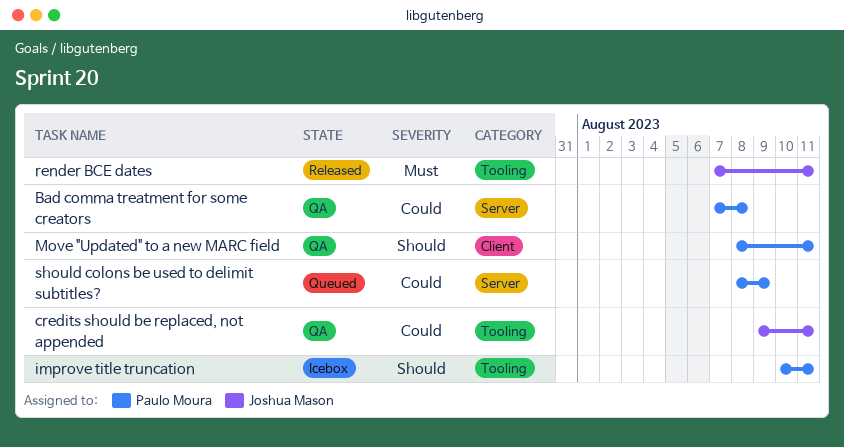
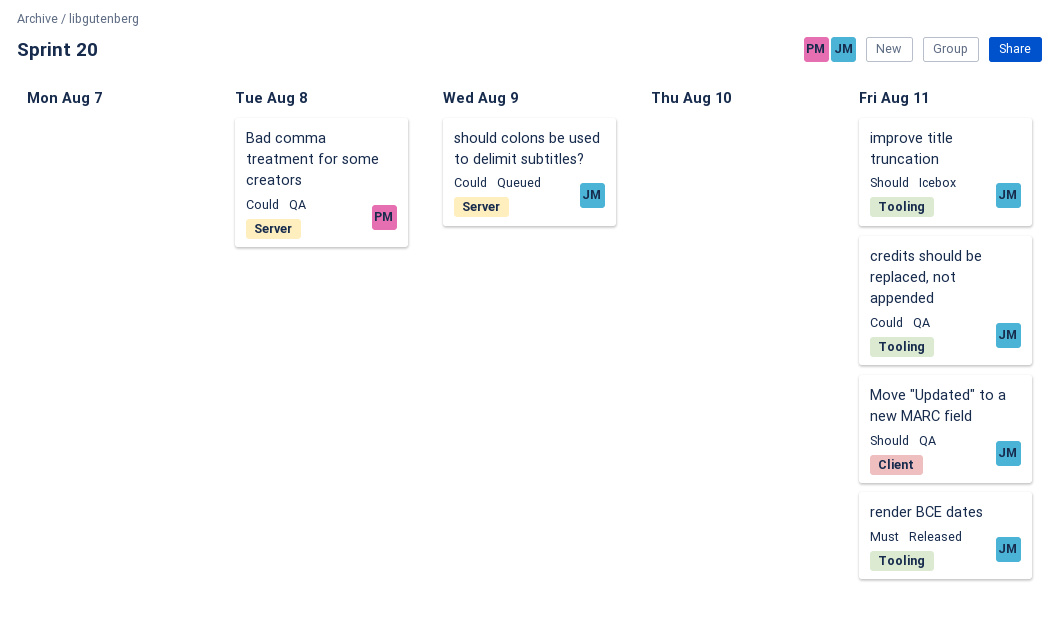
improve title truncation, owner: Paulo Moura -> Joshua Mason
Move "Updated" to a new MARC field, owner: Paulo Moura -> Joshua Mason
should colons be used to delimit subtitles?, owner: Paulo Moura -> Joshua Mason

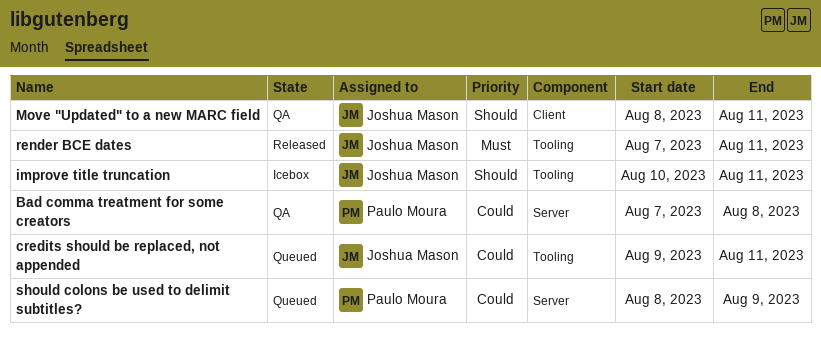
credits should be replaced, not appended, status: QA -> Queued
should colons be used to delimit subtitles?, owner: Joshua Mason -> Paulo Moura

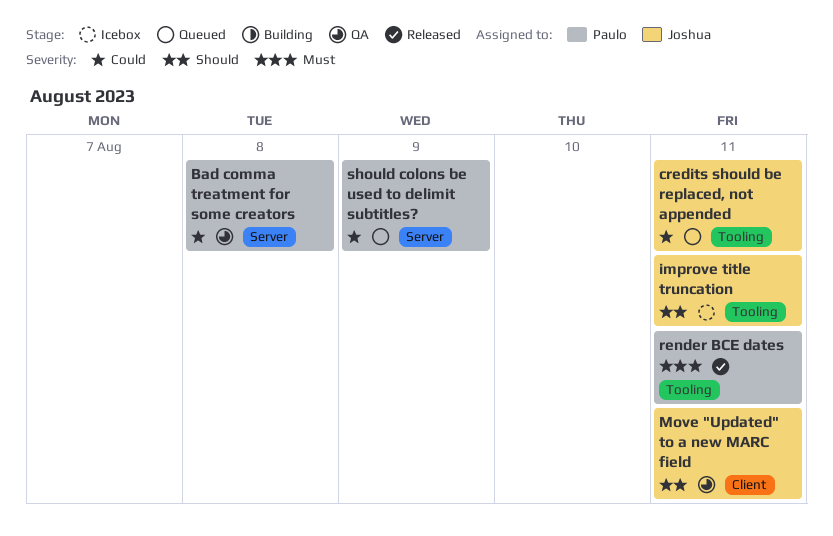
render BCE dates, owner: Joshua Mason -> Paulo Moura

